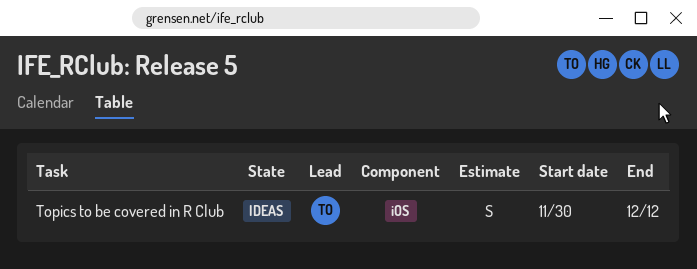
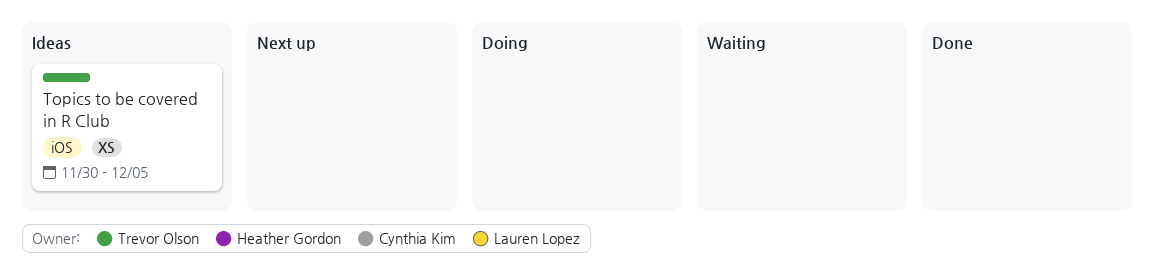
Topics to be covered in R Club, estimate: S -> XS
Topics to be covered in R Club, due: Dec 12 -> Dec 5

